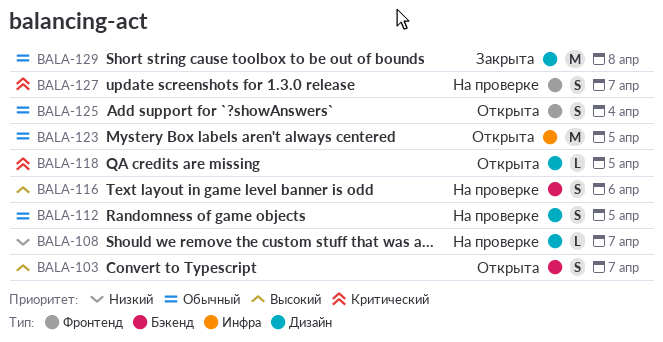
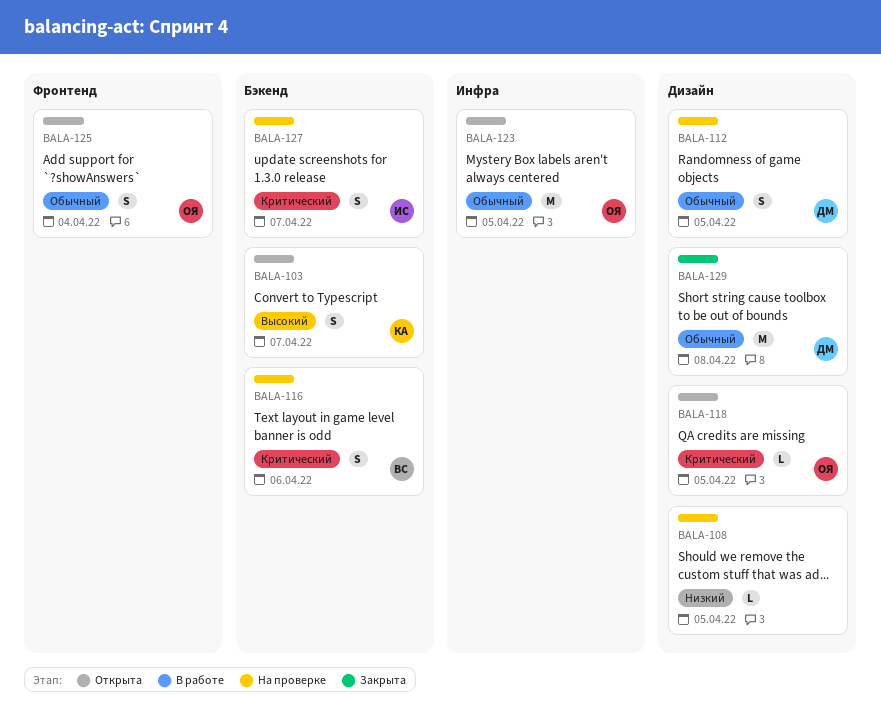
BALA-108, due: Apr 7 -> Apr 5
BALA-116, priority: Высокий -> Критический
BALA-127, label: Фронтенд -> Бэкенд

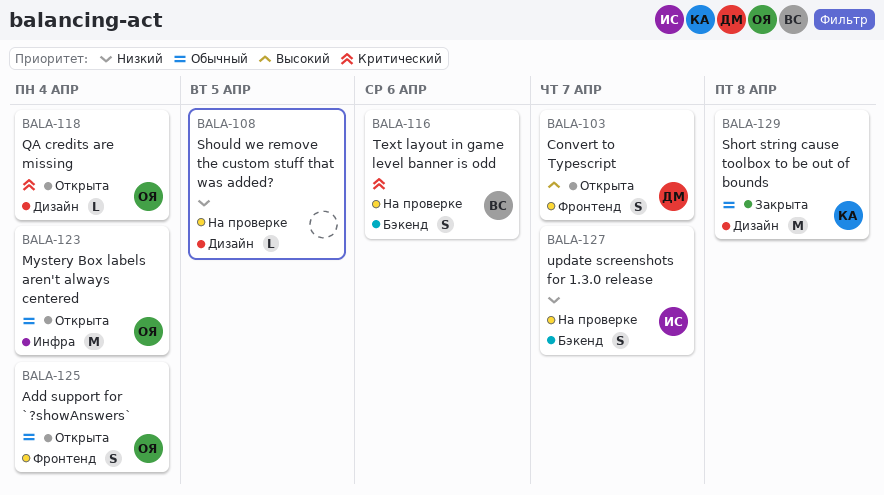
BALA-103, owner: КА -> ДМ
BALA-103, label: Бэкенд -> Фронтенд
BALA-112: present -> none
BALA-118, due: Apr 5 -> Apr 4
BALA-123, due: Apr 5 -> Apr 4
BALA-127, priority: Критический -> Низкий
BALA-129, owner: ДМ -> КА

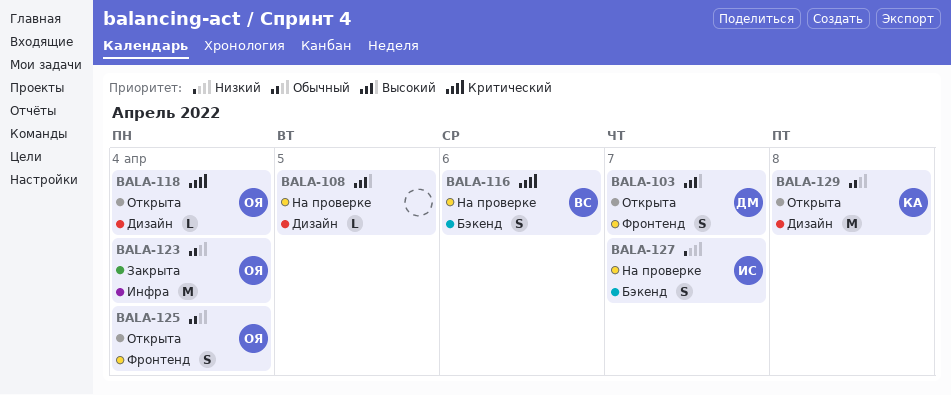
BALA-108, priority: Низкий -> Высокий
BALA-123, status: Открыта -> Закрыта
BALA-129, status: Закрыта -> Открыта

